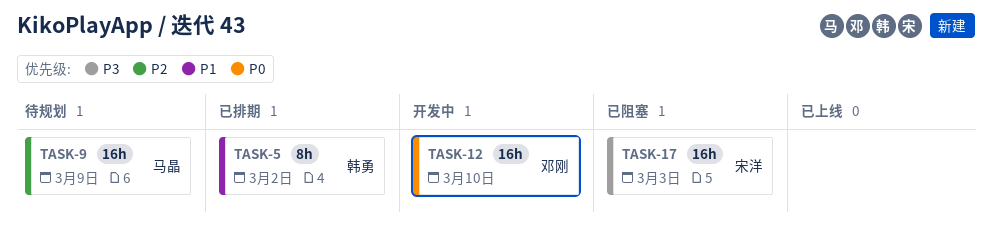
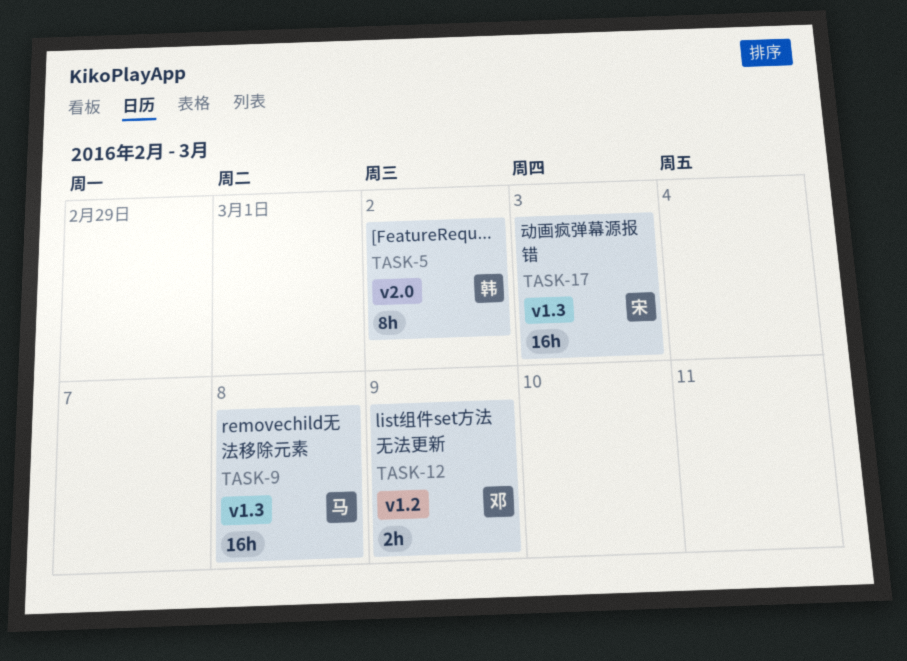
TASK-9, due: Mar 9 -> Mar 8
TASK-12, estimate: 16h -> 2h
TASK-12, due: Mar 10 -> Mar 9

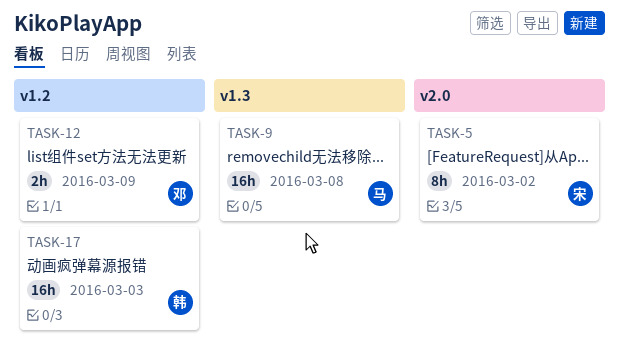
TASK-5, owner: 韩 -> 宋
TASK-17, owner: 宋 -> 韩
TASK-17, label: v1.3 -> v1.2

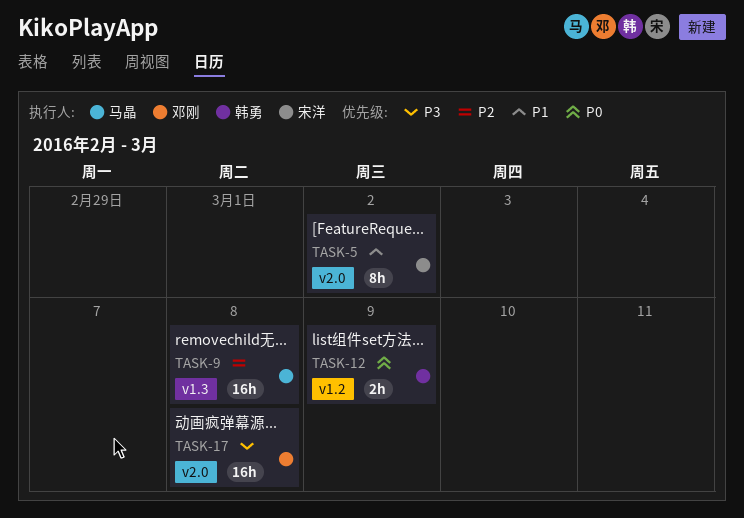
TASK-12, owner: 邓刚 -> 韩勇
TASK-17, owner: 韩勇 -> 邓刚
TASK-17, label: v1.2 -> v2.0
TASK-17, due: Mar 3 -> Mar 8

